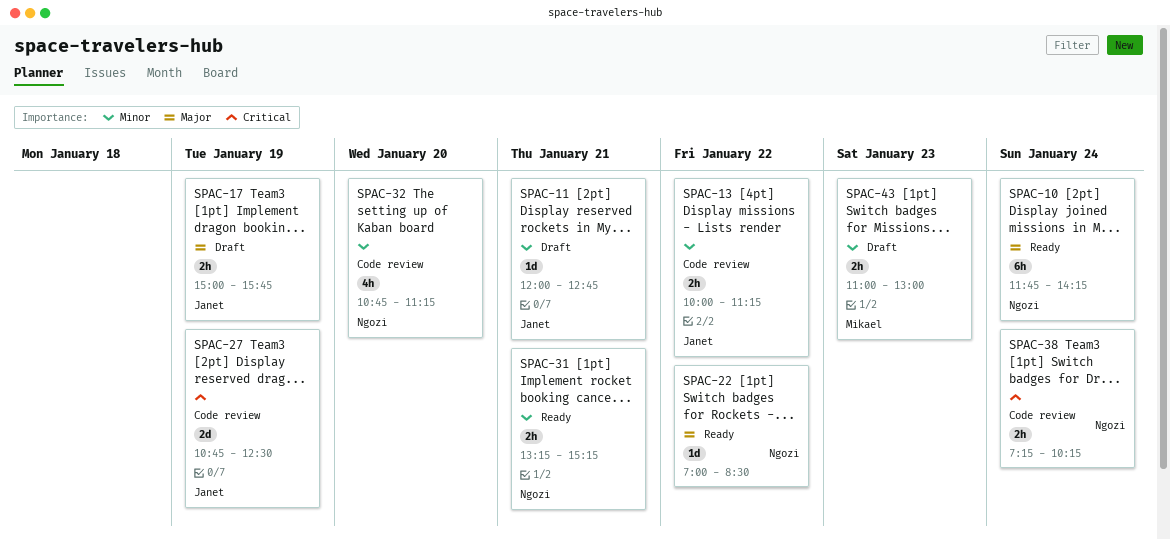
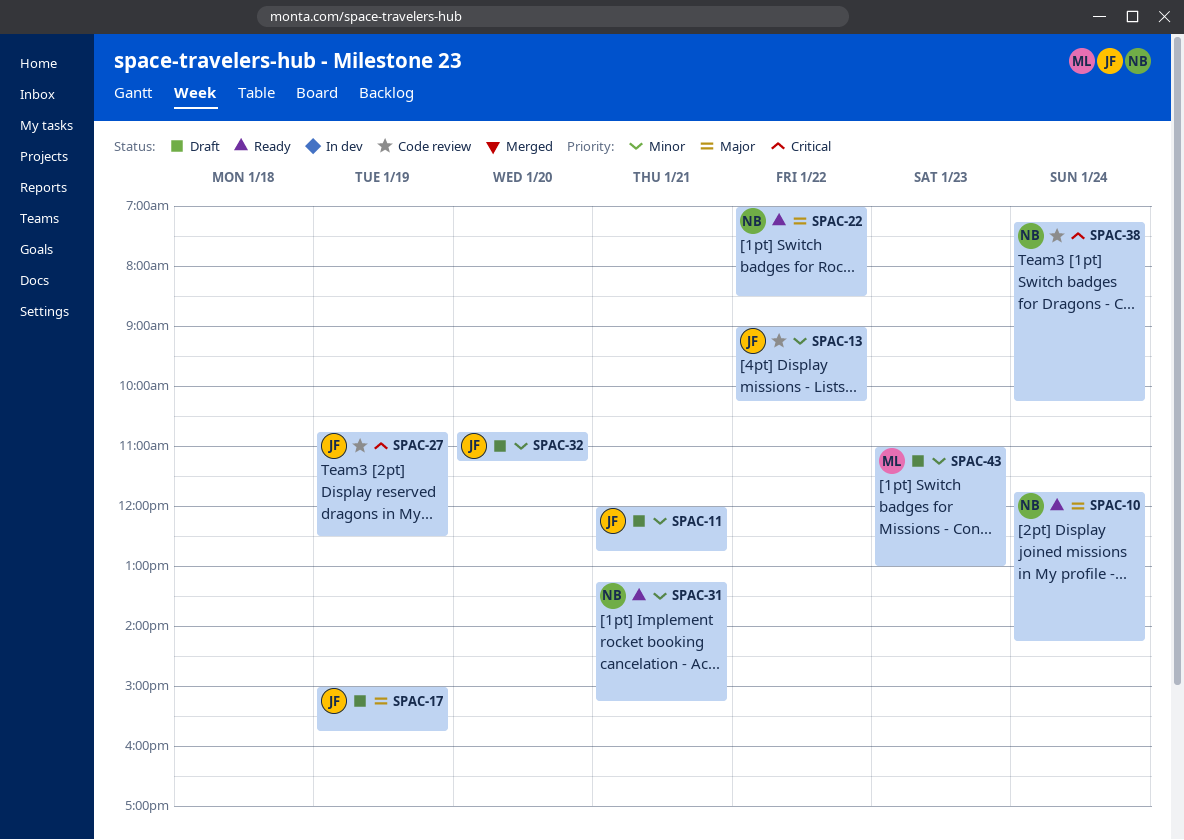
SPAC-13, begins: 10:00 -> 09:00
SPAC-13, ends: 11:15 -> 10:15
SPAC-32, status: Code review -> Draft
SPAC-32, owner: Ngozi -> Janet

